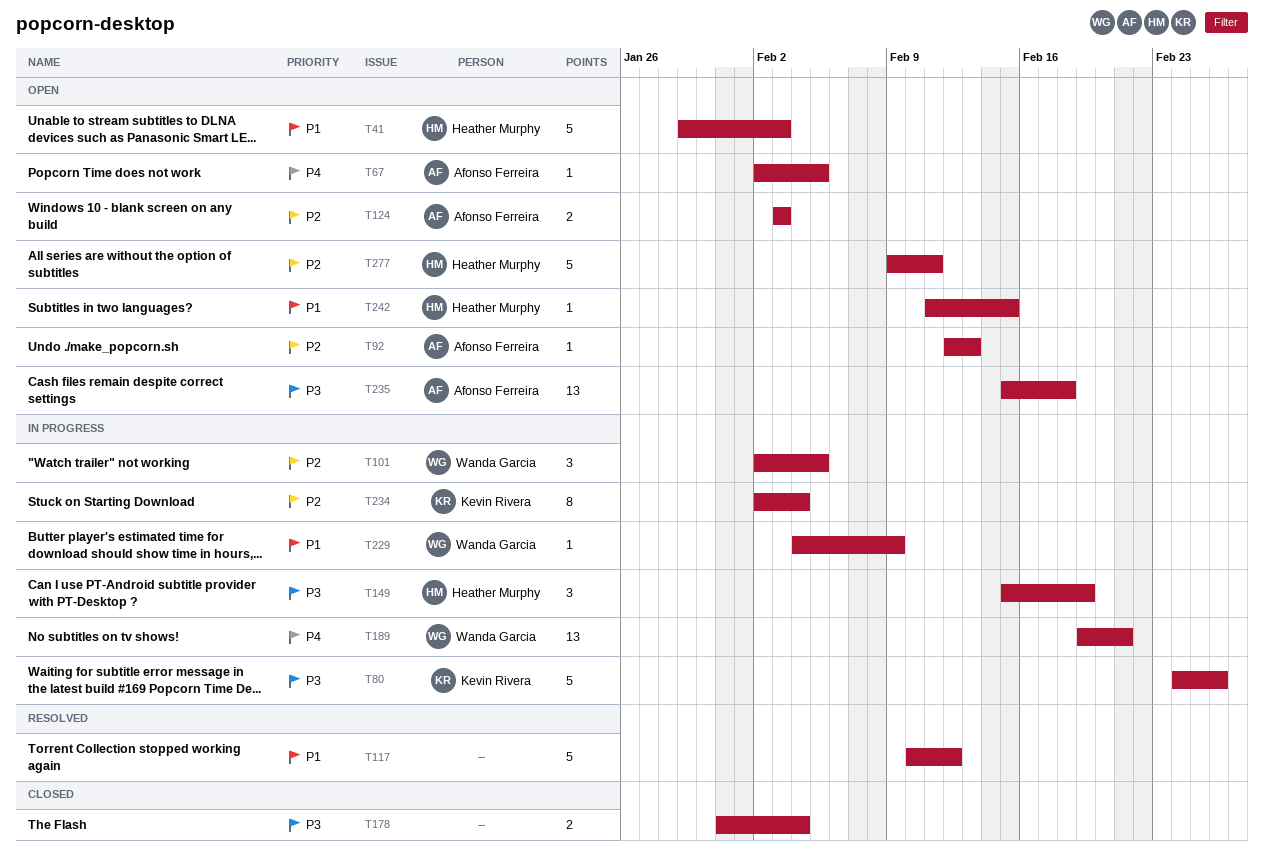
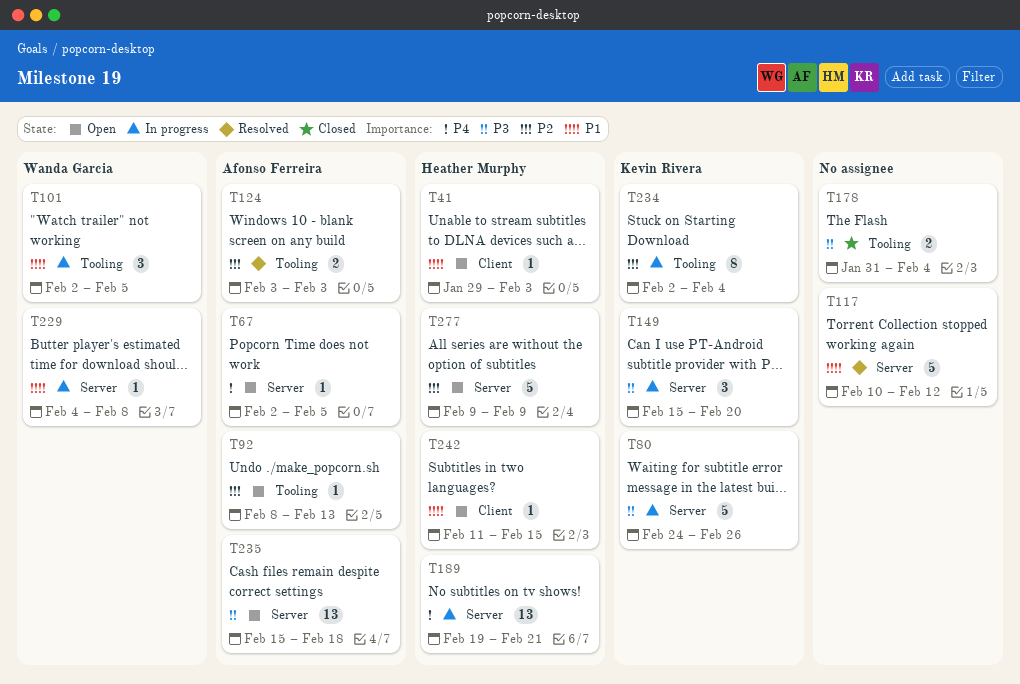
T41, estimate: 5 -> 1
T92, start: Feb 12 -> Feb 8
T101, priority: P2 -> P1
T124, status: Open -> Resolved
T149, owner: Heather Murphy -> Kevin Rivera
T149, due: Feb 19 -> Feb 20
T189, owner: Wanda Garcia -> Heather Murphy
T229, due: Feb 9 -> Feb 8
T277, due: Feb 11 -> Feb 9

